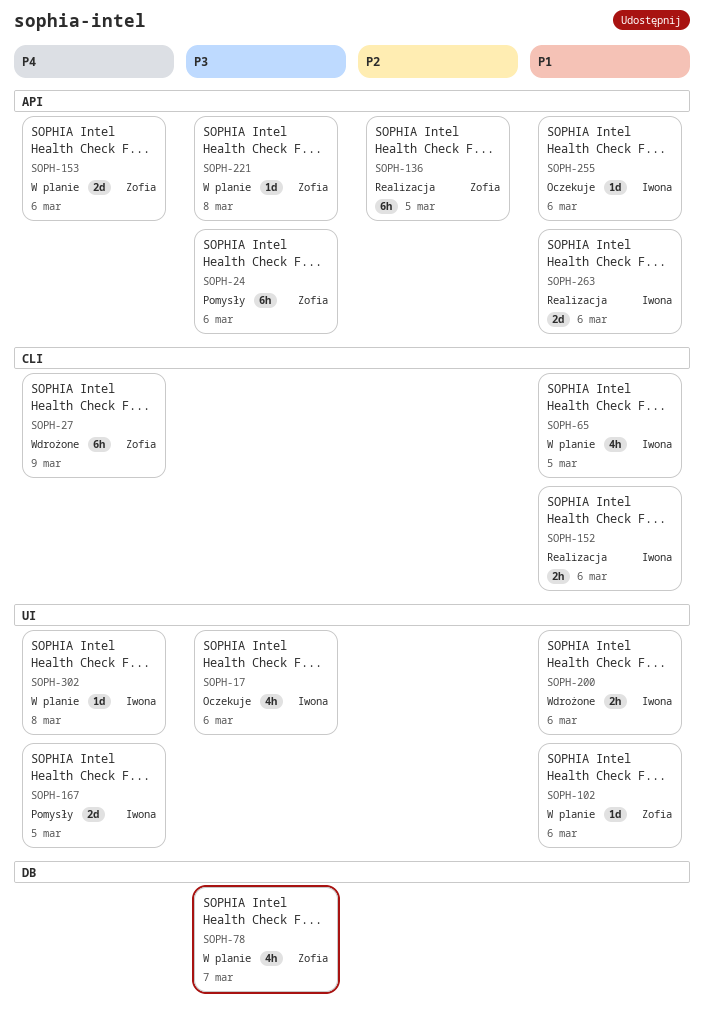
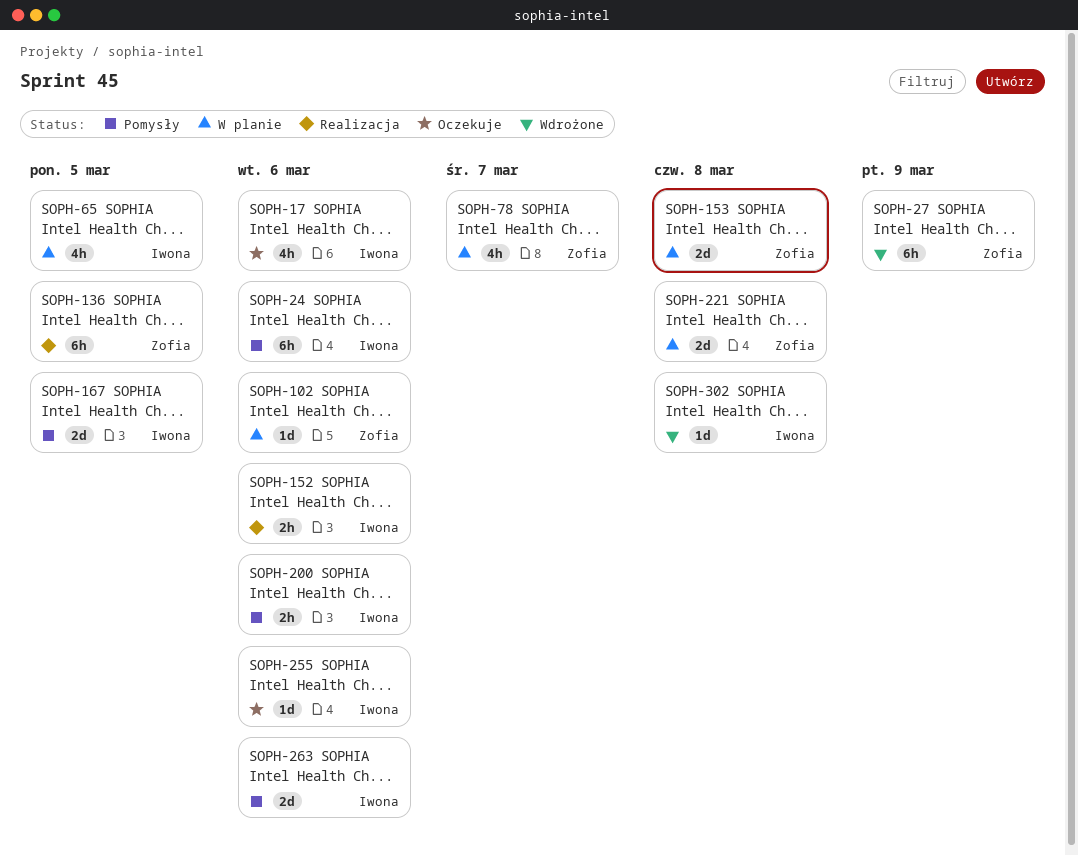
SOPH-24, owner: Zofia -> Iwona
SOPH-153, due: Mar 6 -> Mar 8
SOPH-200, status: Wdrożone -> Pomysły
SOPH-221, estimate: 1d -> 2d
SOPH-263, status: Realizacja -> Pomysły
SOPH-302, status: W planie -> Wdrożone

